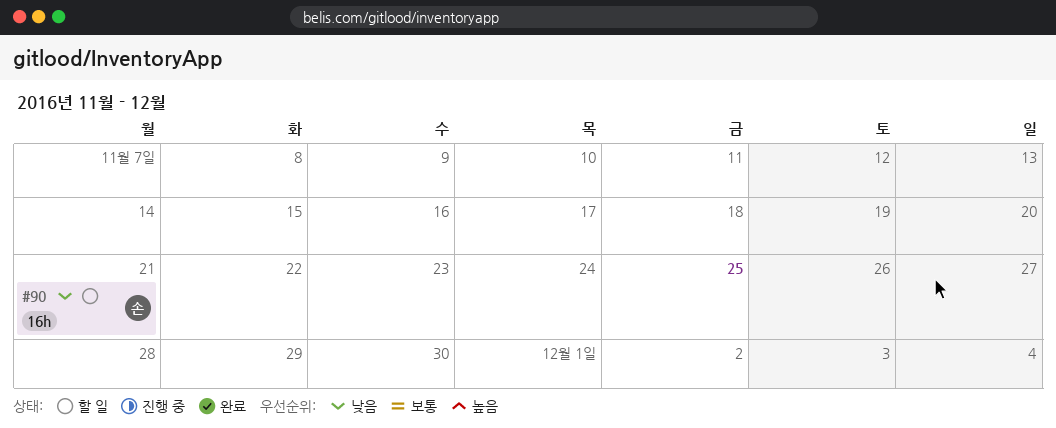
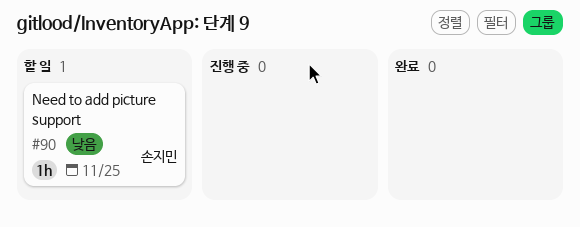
#90, estimate: 16h -> 1h
#90, due: Nov 21 -> Nov 25

